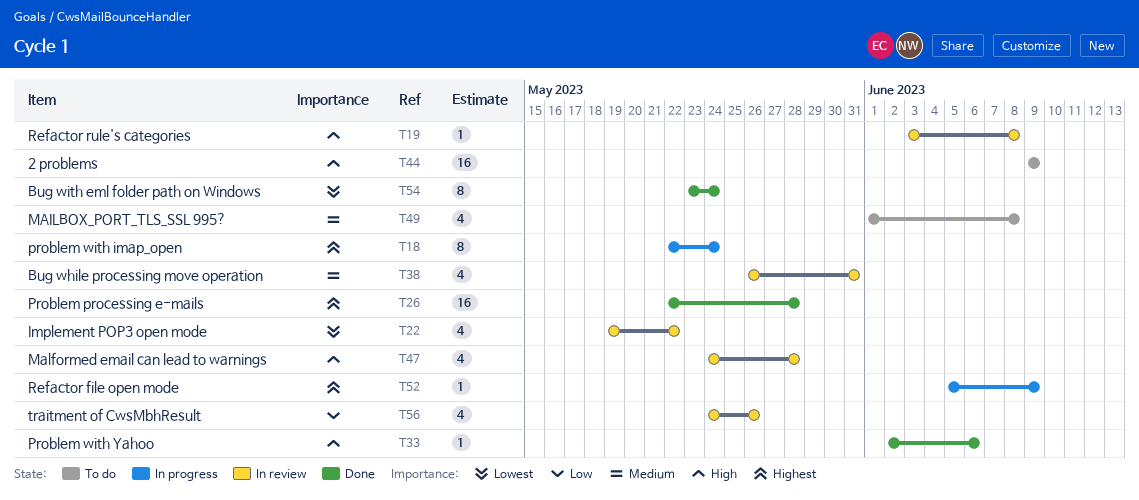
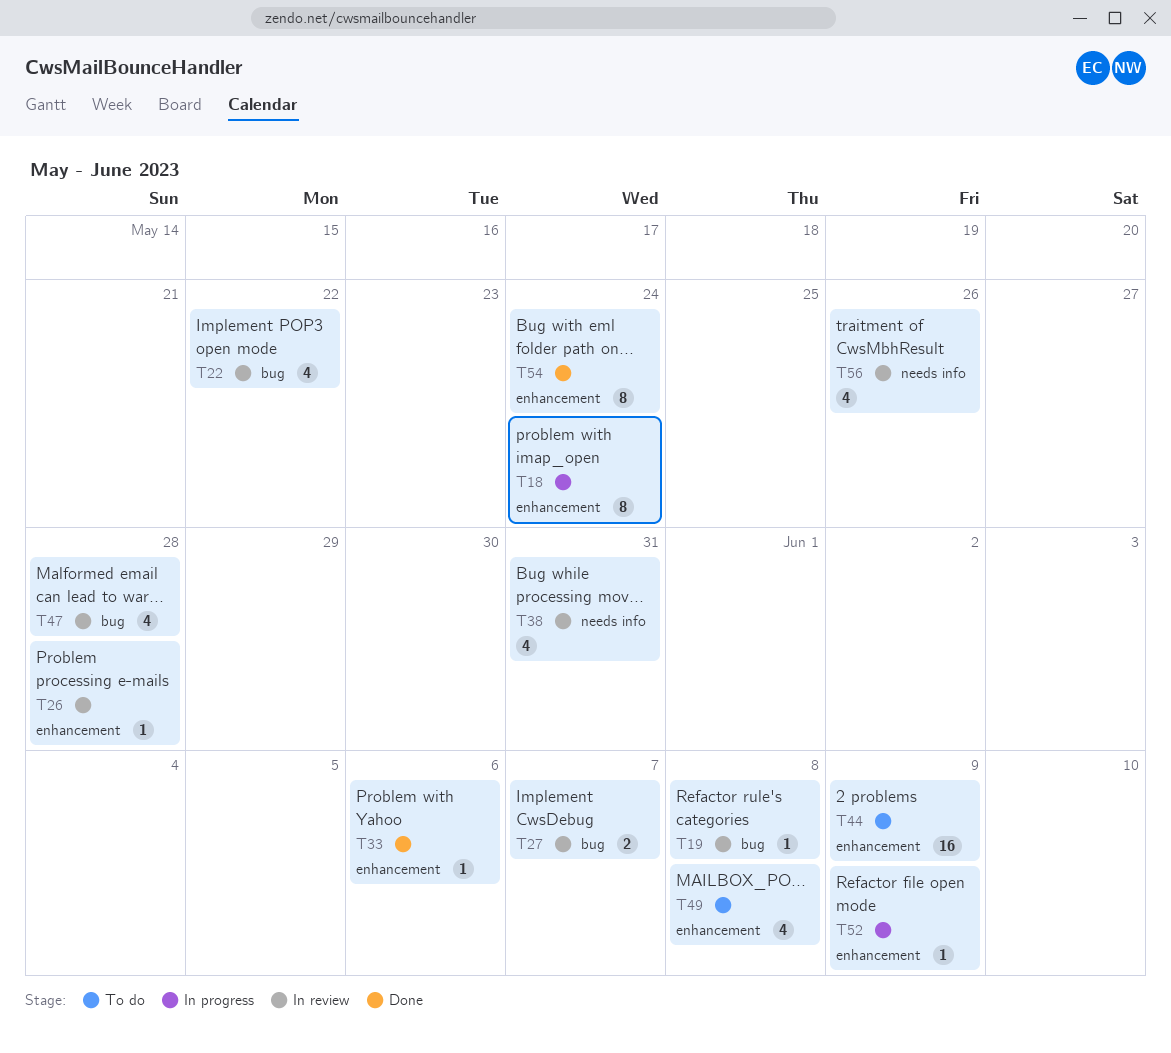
T26, status: Done -> In review
T26, estimate: 16 -> 1
T27: none -> present

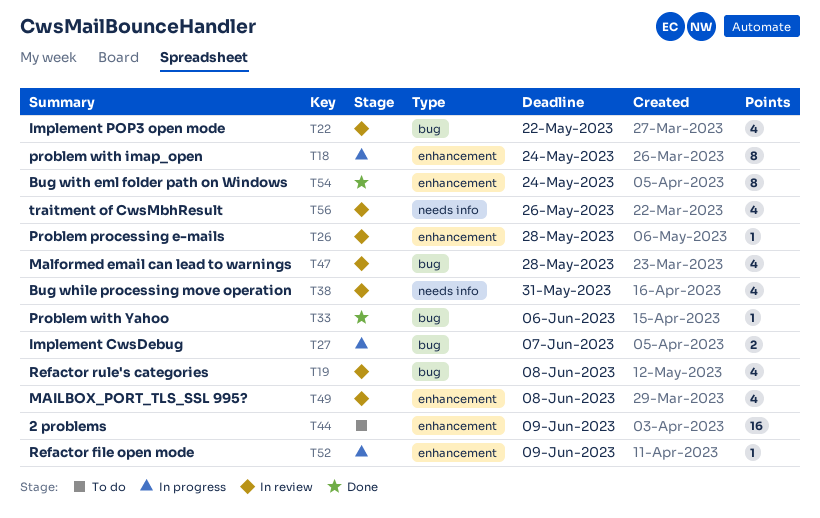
T19, estimate: 1 -> 4
T27, status: In review -> In progress
T33, label: enhancement -> bug
T49, status: To do -> In review

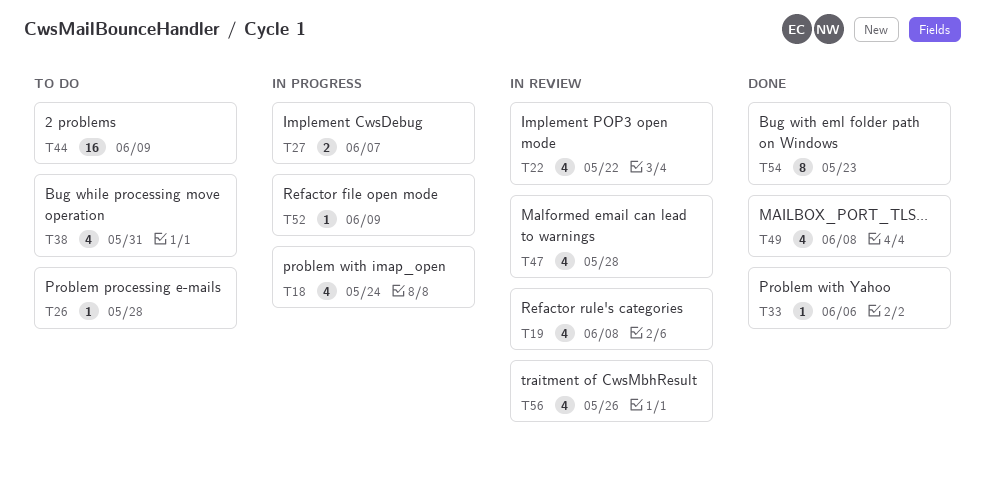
T18, estimate: 8 -> 4
T26, status: In review -> To do
T38, status: In review -> To do
T49, status: In review -> Done
T54, due: May 24 -> May 23

